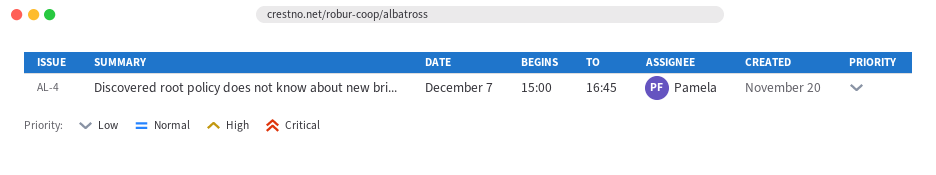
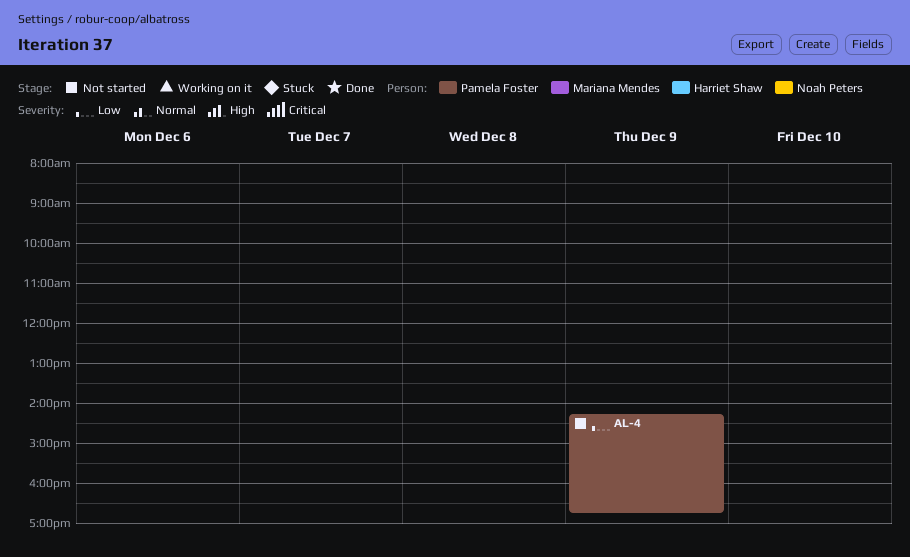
AL-4, day: Dec 7 -> Dec 9
AL-4, begins: 15:00 -> 14:15

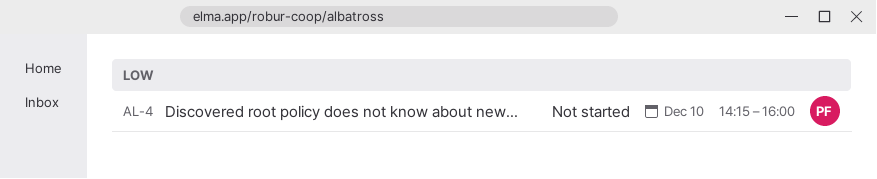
AL-4, day: Dec 9 -> Dec 10
AL-4, ends: 16:45 -> 16:00

